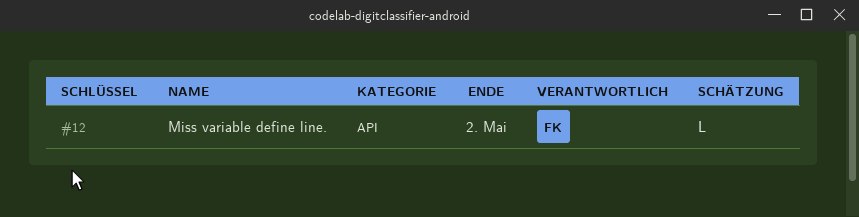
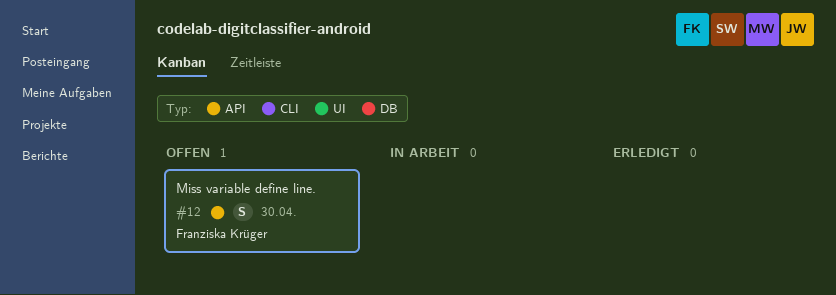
#12, estimate: L -> S
#12, due: May 2 -> Apr 30

